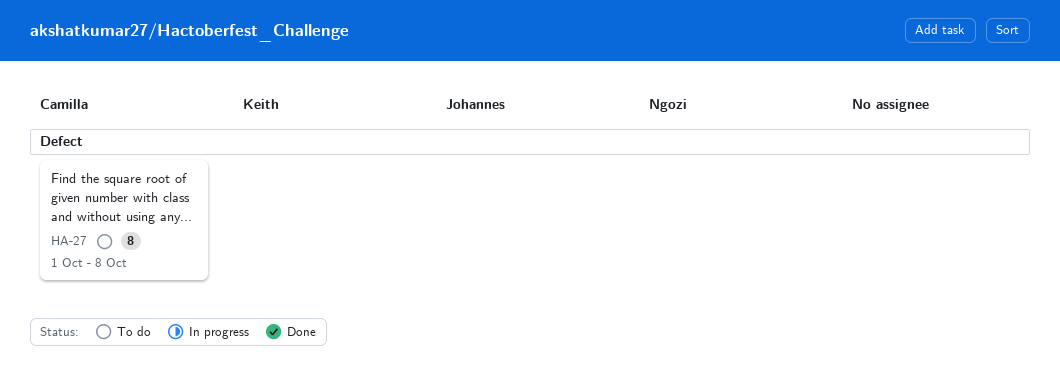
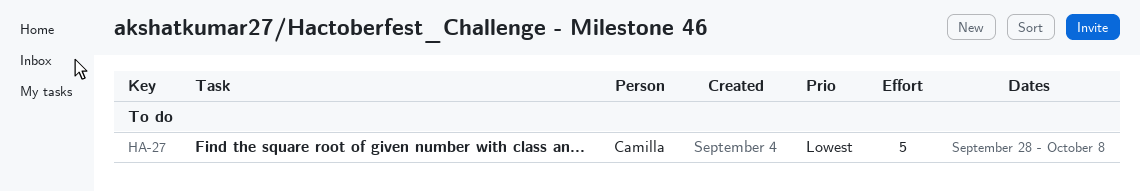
HA-27, estimate: 8 -> 5
HA-27, start: Oct 1 -> Sep 28

